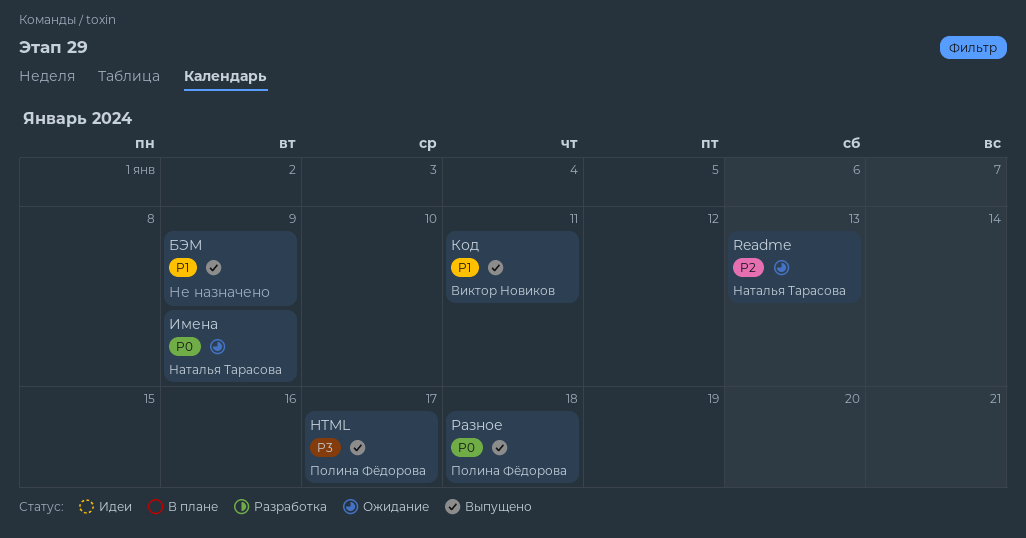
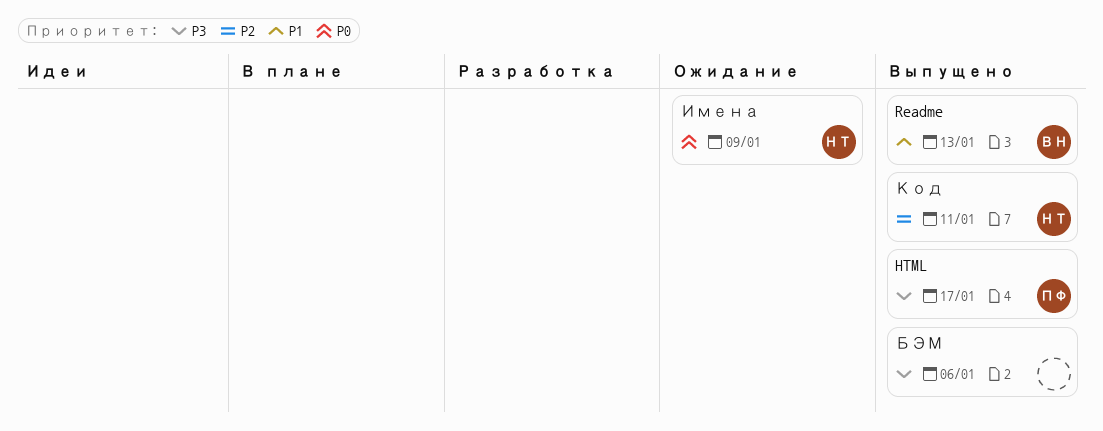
Readme, status: Ожидание -> Выпущено
Readme, owner: Наталья Тарасова -> Виктор Новиков
Readme, priority: P2 -> P1
БЭМ, priority: P1 -> P3
БЭМ, due: Jan 9 -> Jan 6
Код, owner: Виктор Новиков -> Наталья Тарасова
Код, priority: P1 -> P2
Разное: present -> none

